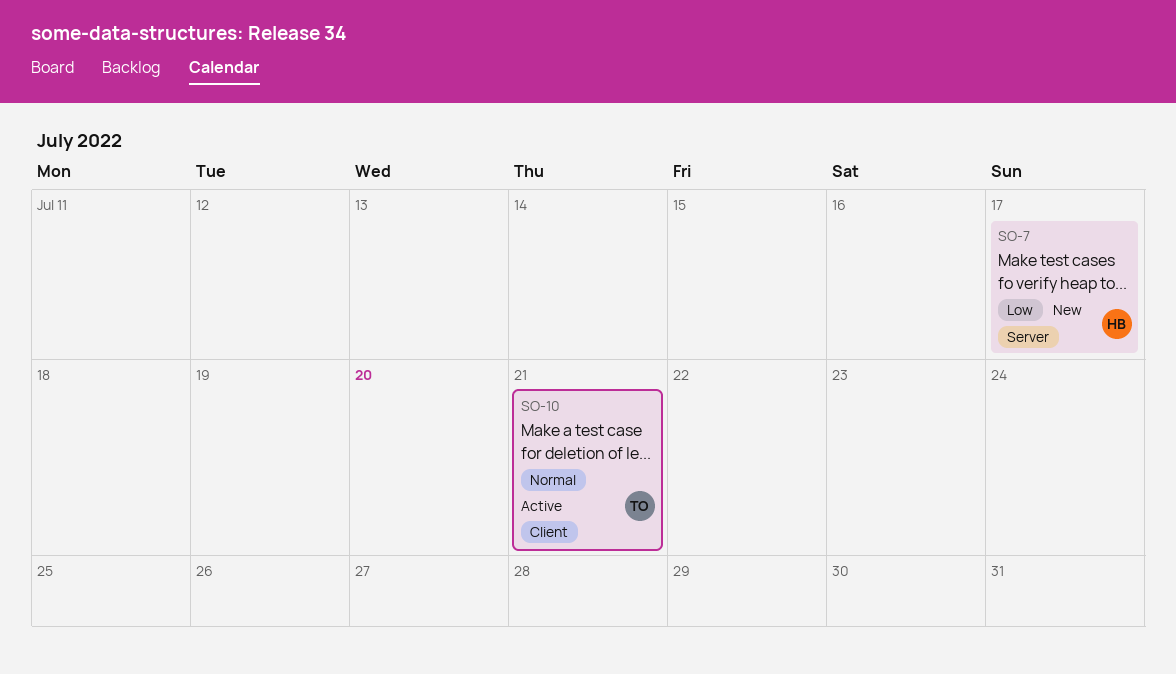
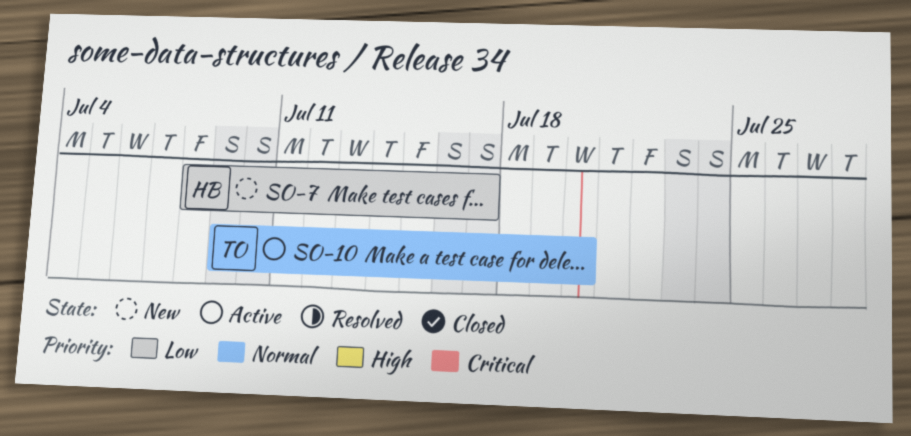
SO-10, due: Jul 21 -> Jul 20

